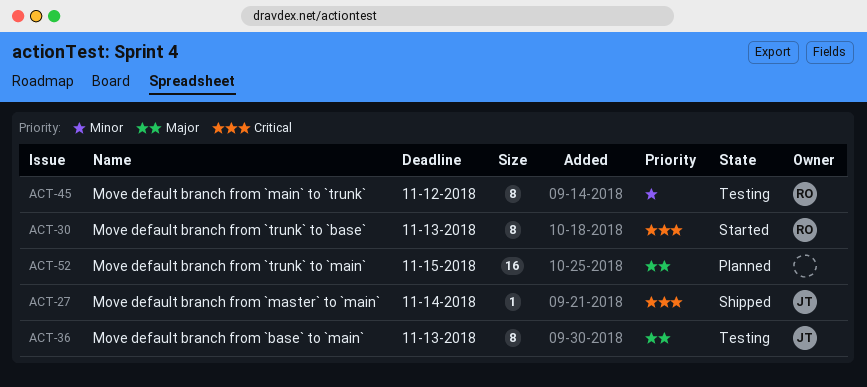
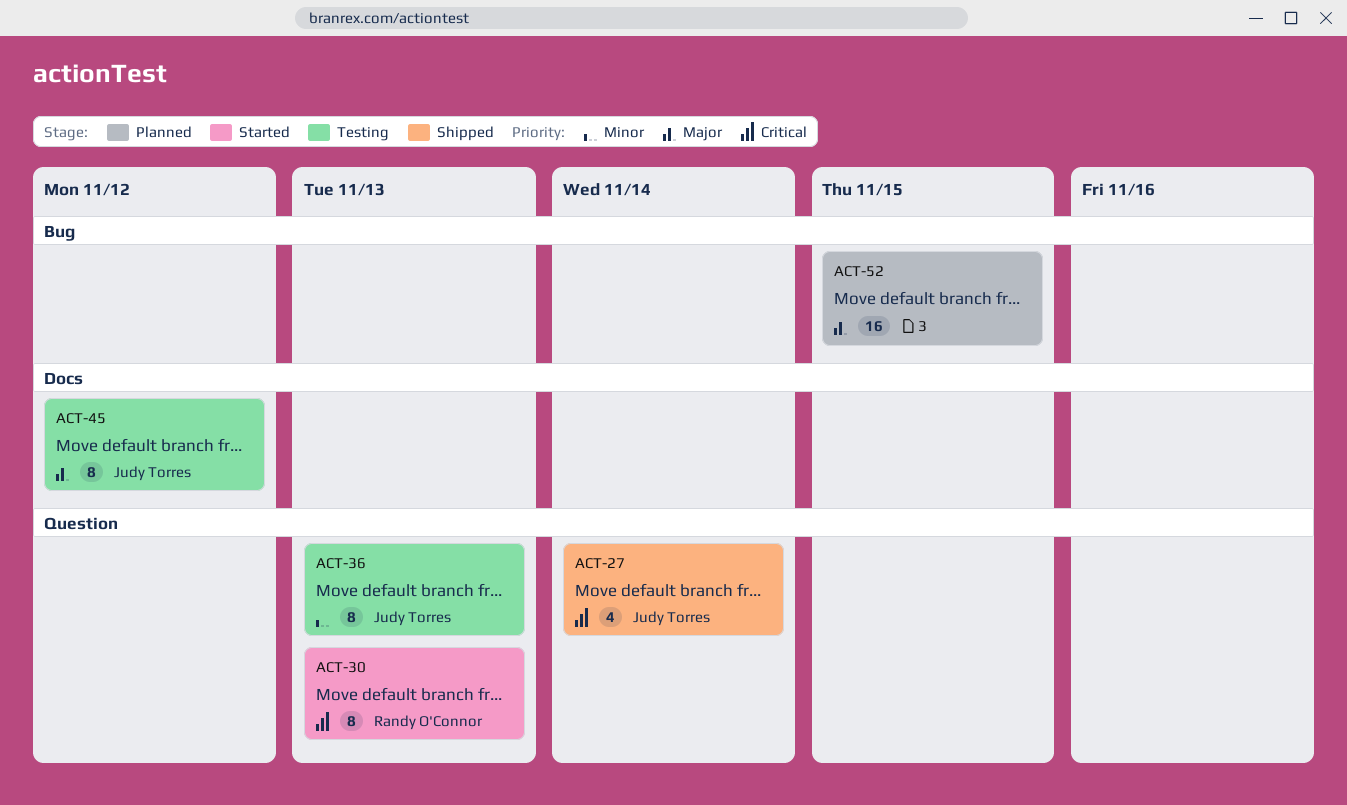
ACT-27, estimate: 1 -> 4
ACT-36, priority: Major -> Minor
ACT-45, owner: Randy O'Connor -> Judy Torres
ACT-45, priority: Minor -> Major

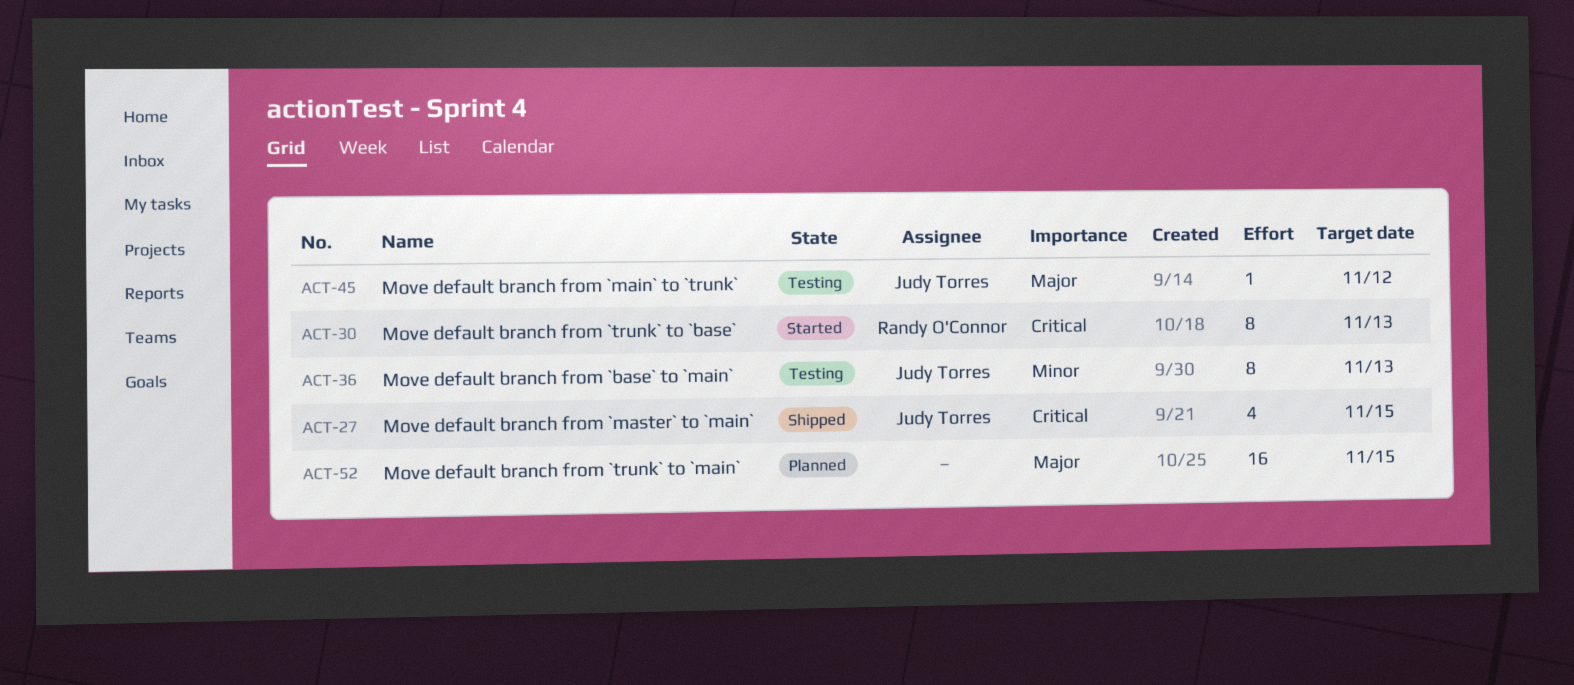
ACT-27, due: Nov 14 -> Nov 15
ACT-45, estimate: 8 -> 1

